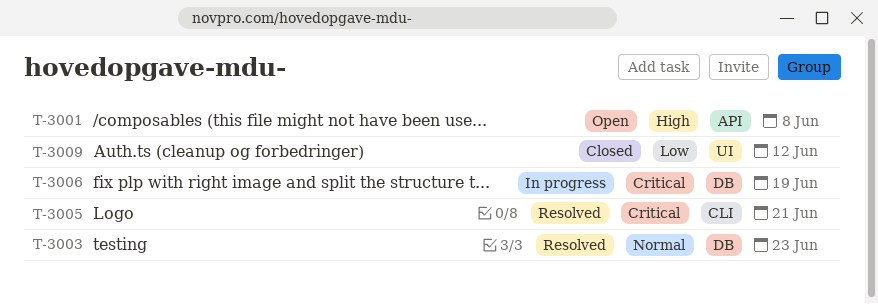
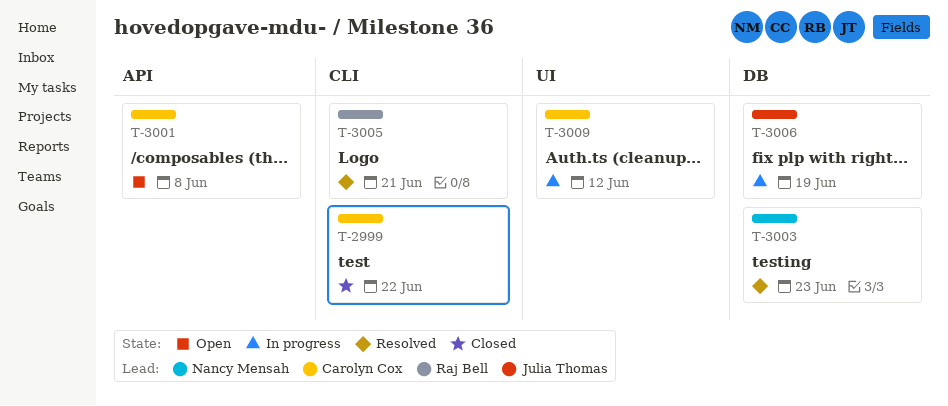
T-2999: none -> present
T-3009, status: Closed -> In progress

